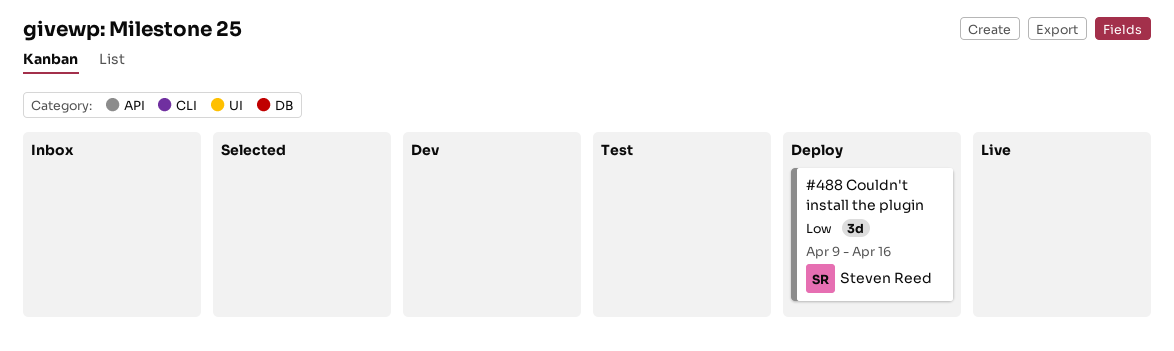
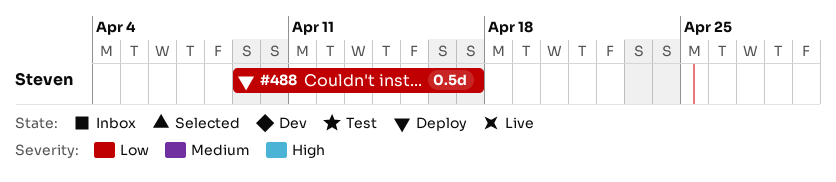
#488, estimate: 3d -> 0.5d
#488, due: Apr 16 -> Apr 17

